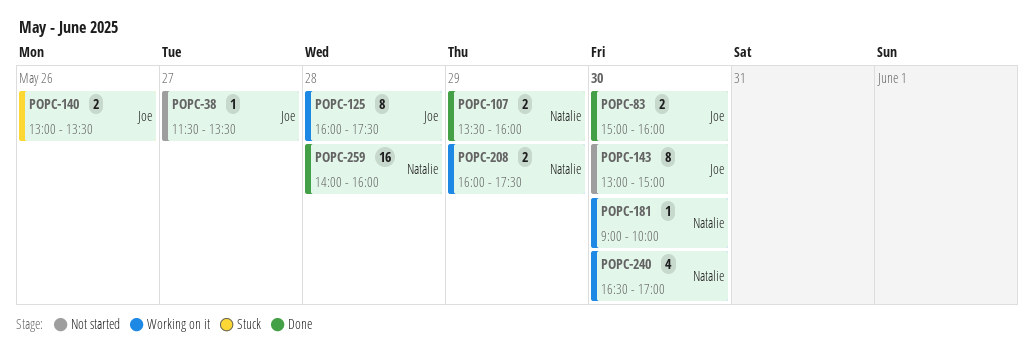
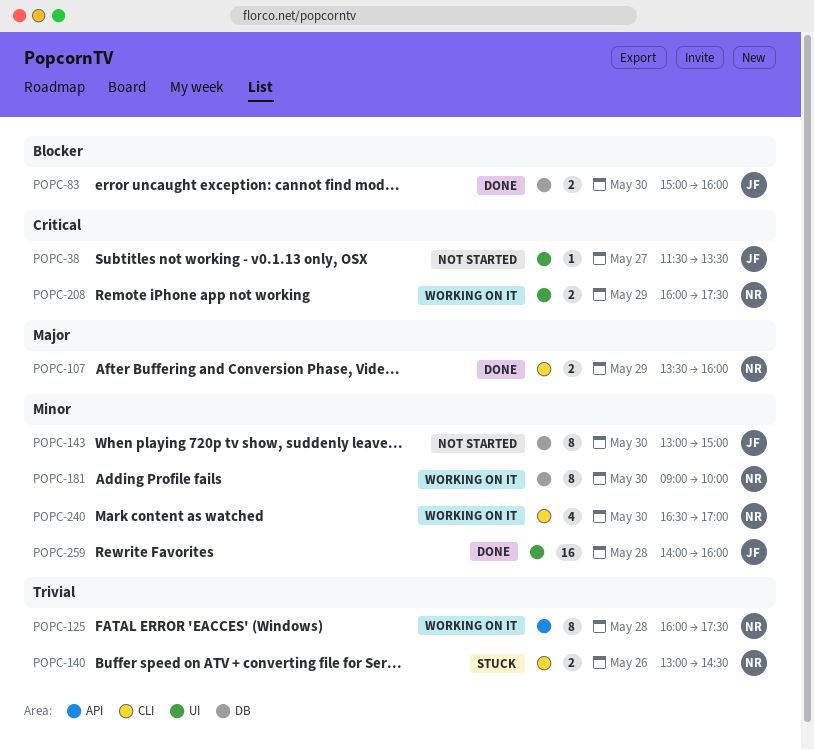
POPC-125, owner: Joe -> Natalie
POPC-140, owner: Joe -> Natalie
POPC-140, ends: 13:30 -> 14:30
POPC-181, estimate: 1 -> 8
POPC-259, owner: Natalie -> Joe

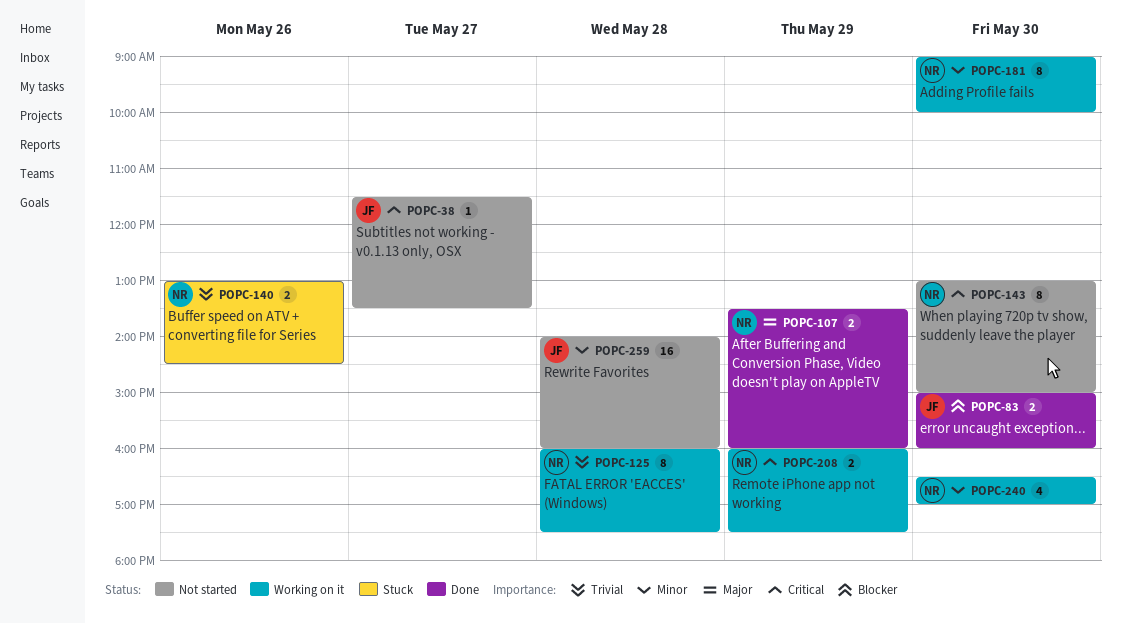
POPC-143, owner: JF -> NR
POPC-143, priority: Minor -> Critical
POPC-259, status: Done -> Not started

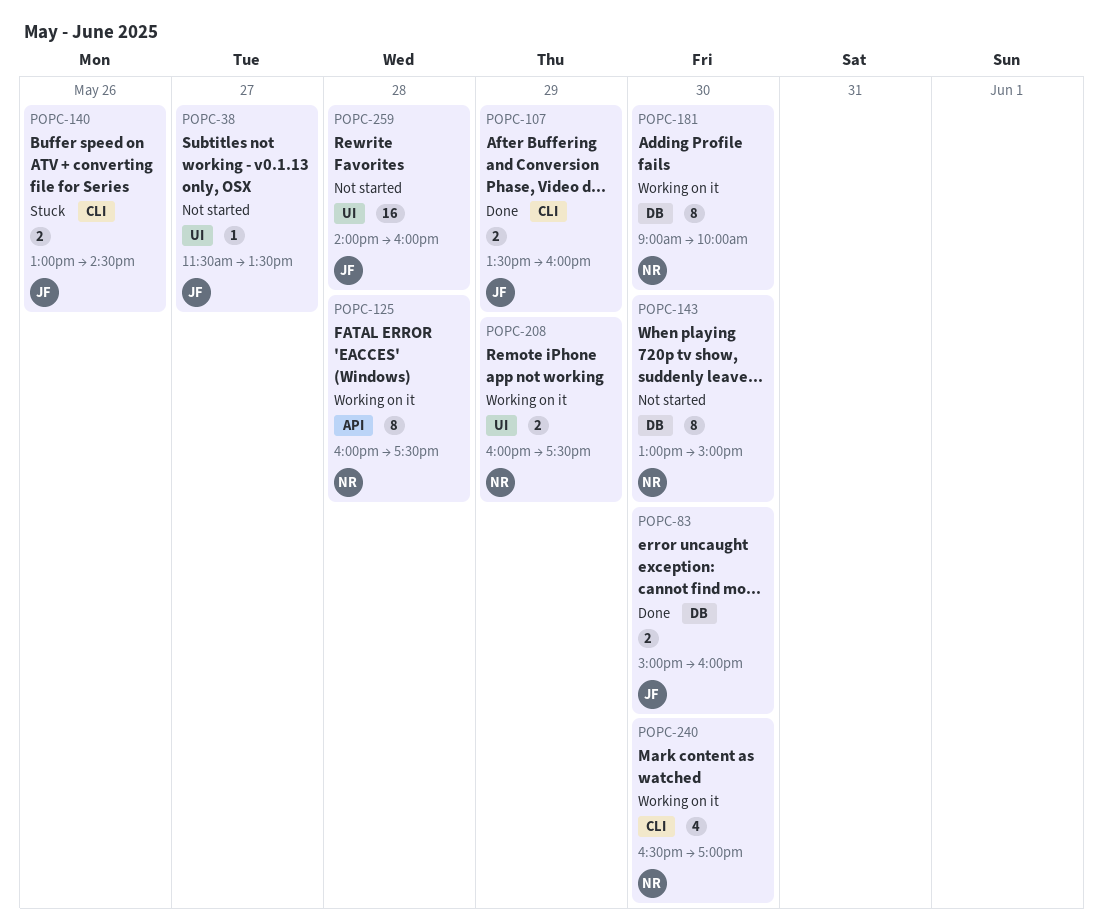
POPC-107, owner: NR -> JF
POPC-140, owner: NR -> JF

